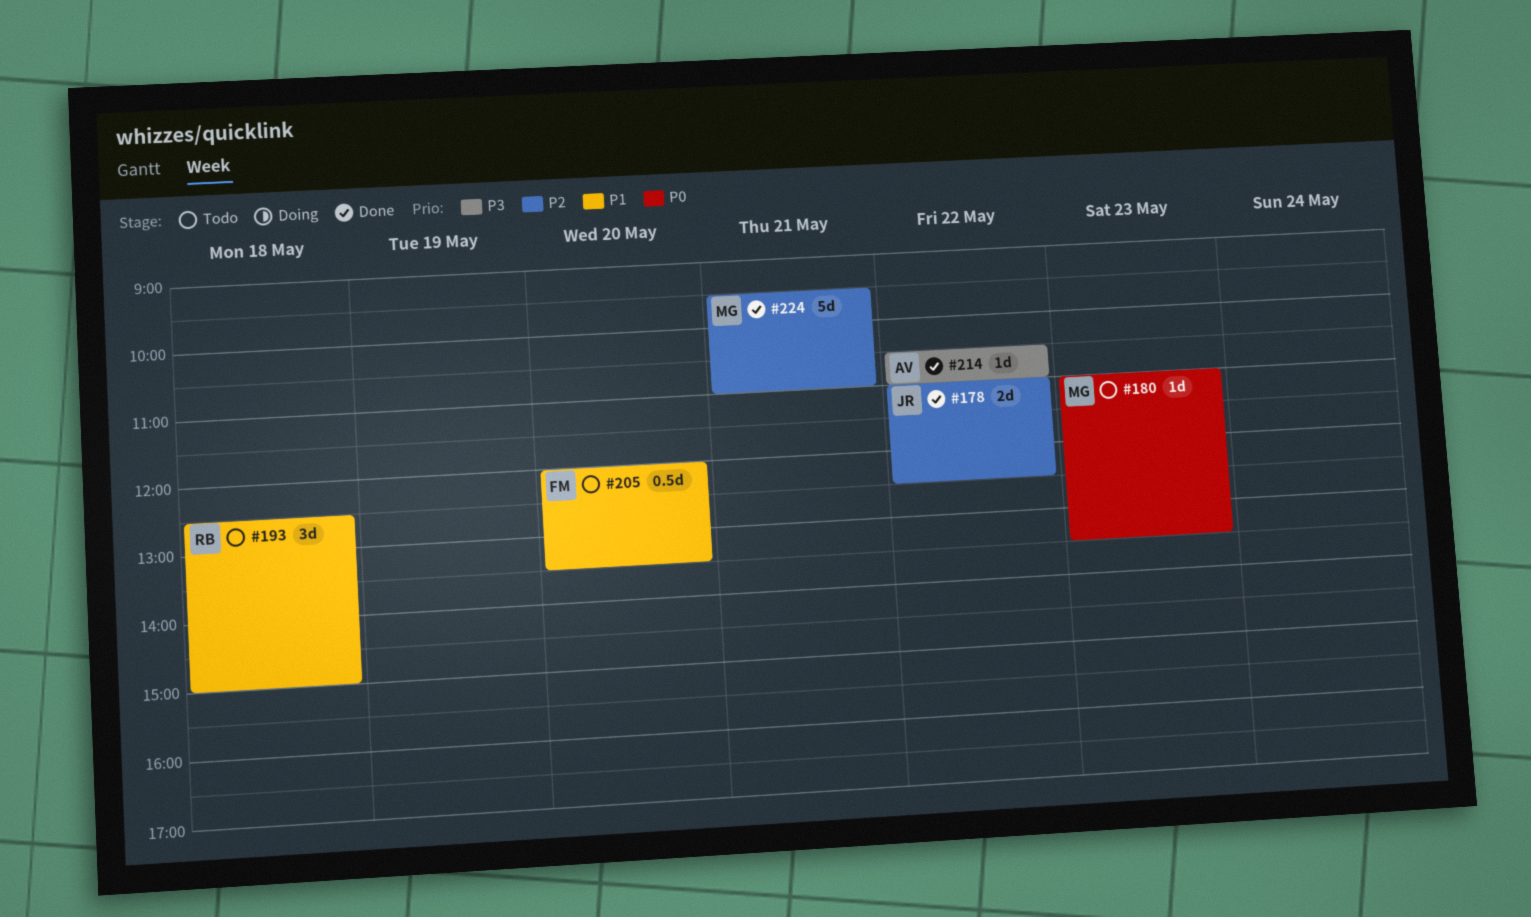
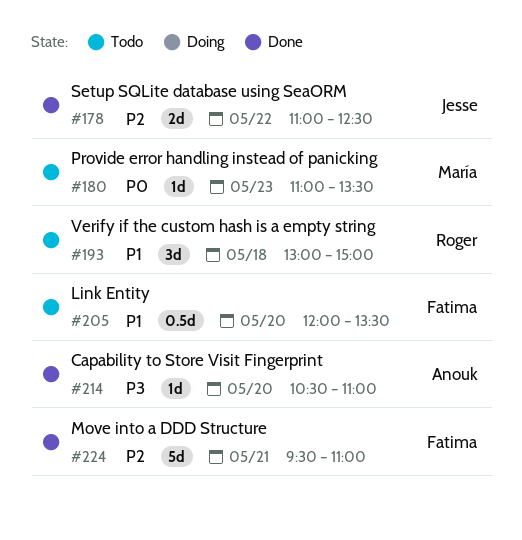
#193, begins: 12:30 -> 13:00
#214, day: May 22 -> May 20
#224, owner: María -> Fatima

